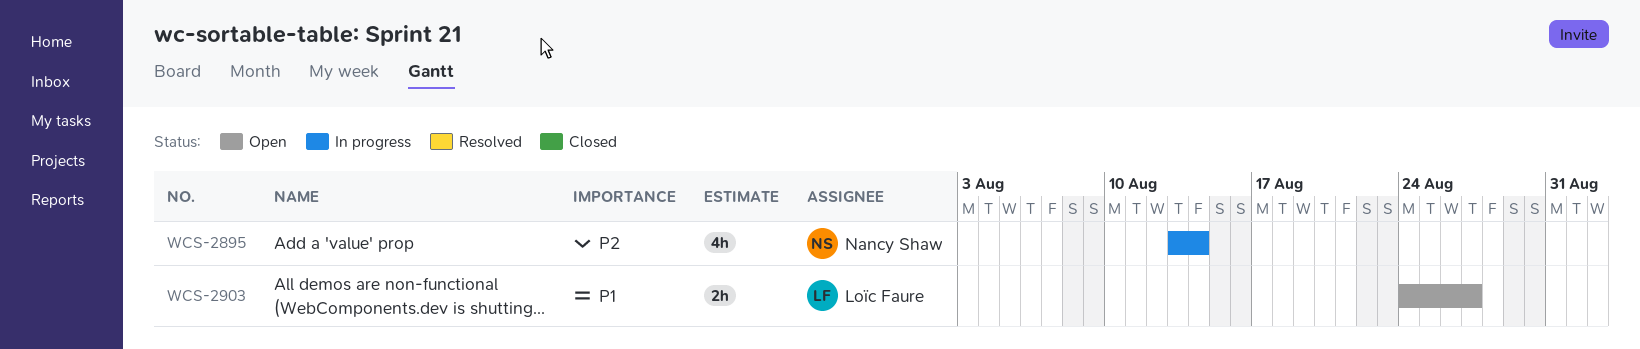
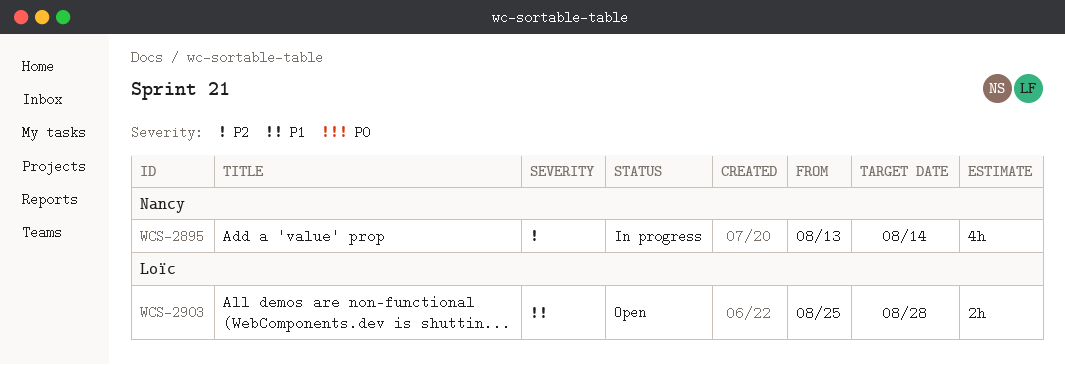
WCS-2903, start: Aug 24 -> Aug 25
WCS-2903, due: Aug 27 -> Aug 28

